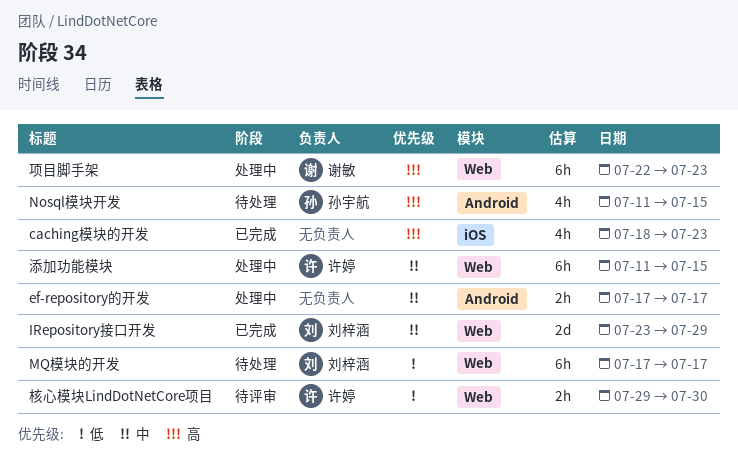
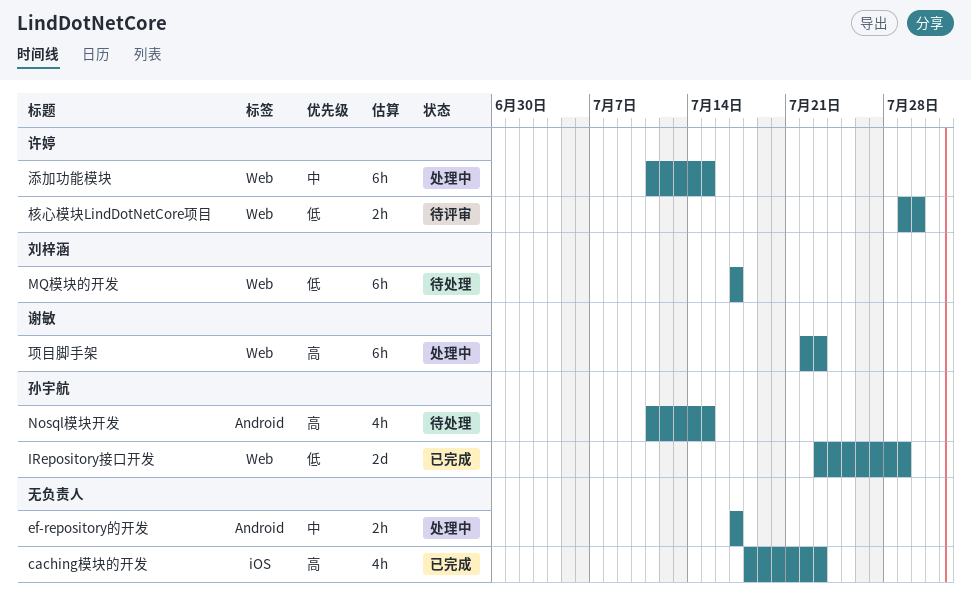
IRepository接口开发, owner: 刘梓涵 -> 孙宇航
IRepository接口开发, priority: 中 -> 低

